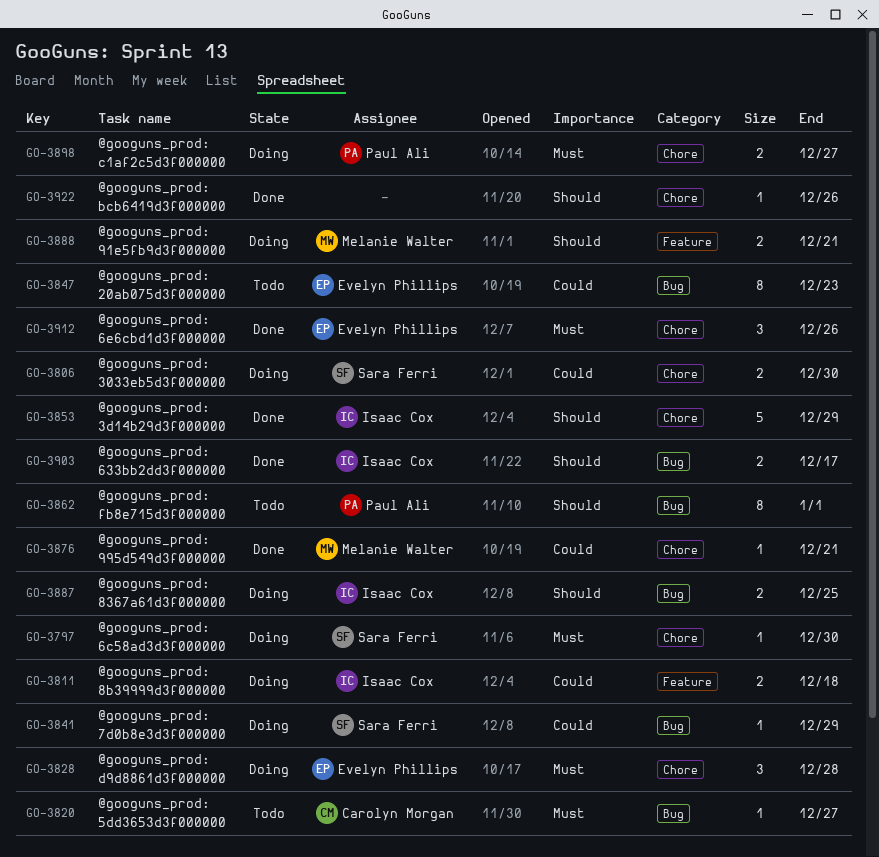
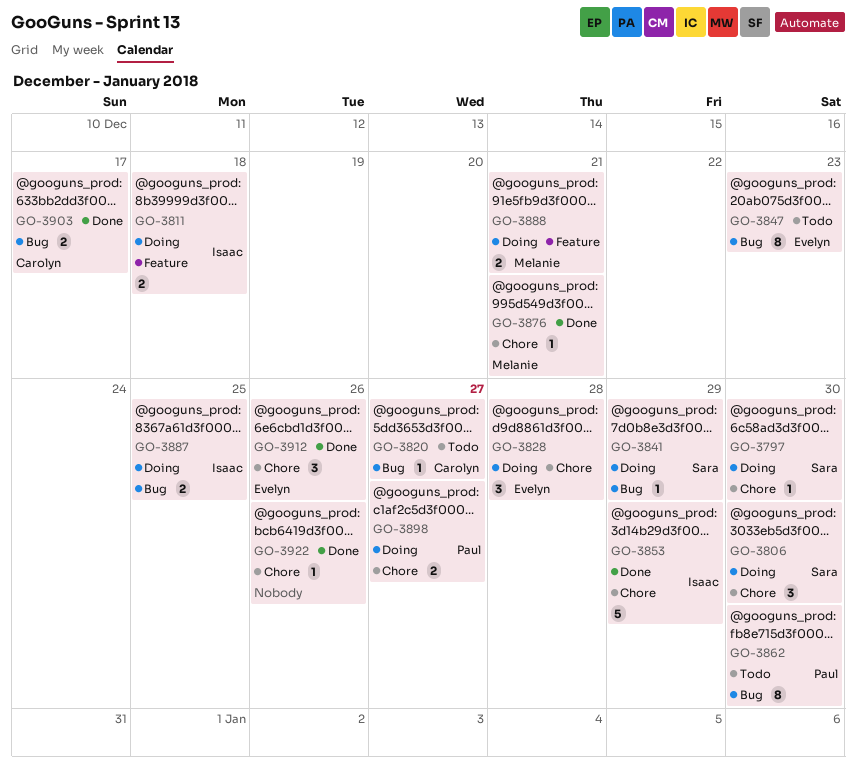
GO-3806, estimate: 2 -> 3
GO-3862, due: Jan 1 -> Dec 30
GO-3903, owner: Isaac Cox -> Carolyn Morgan

